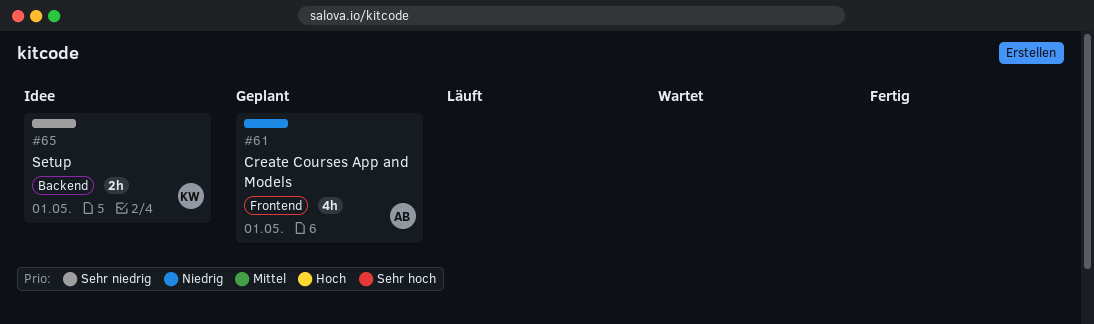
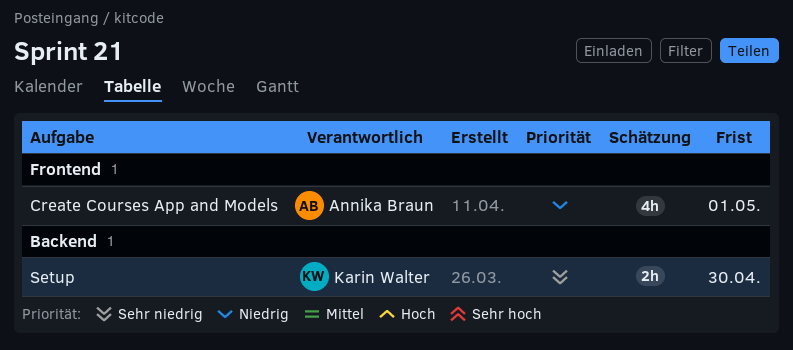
Setup, due: May 1 -> Apr 30

